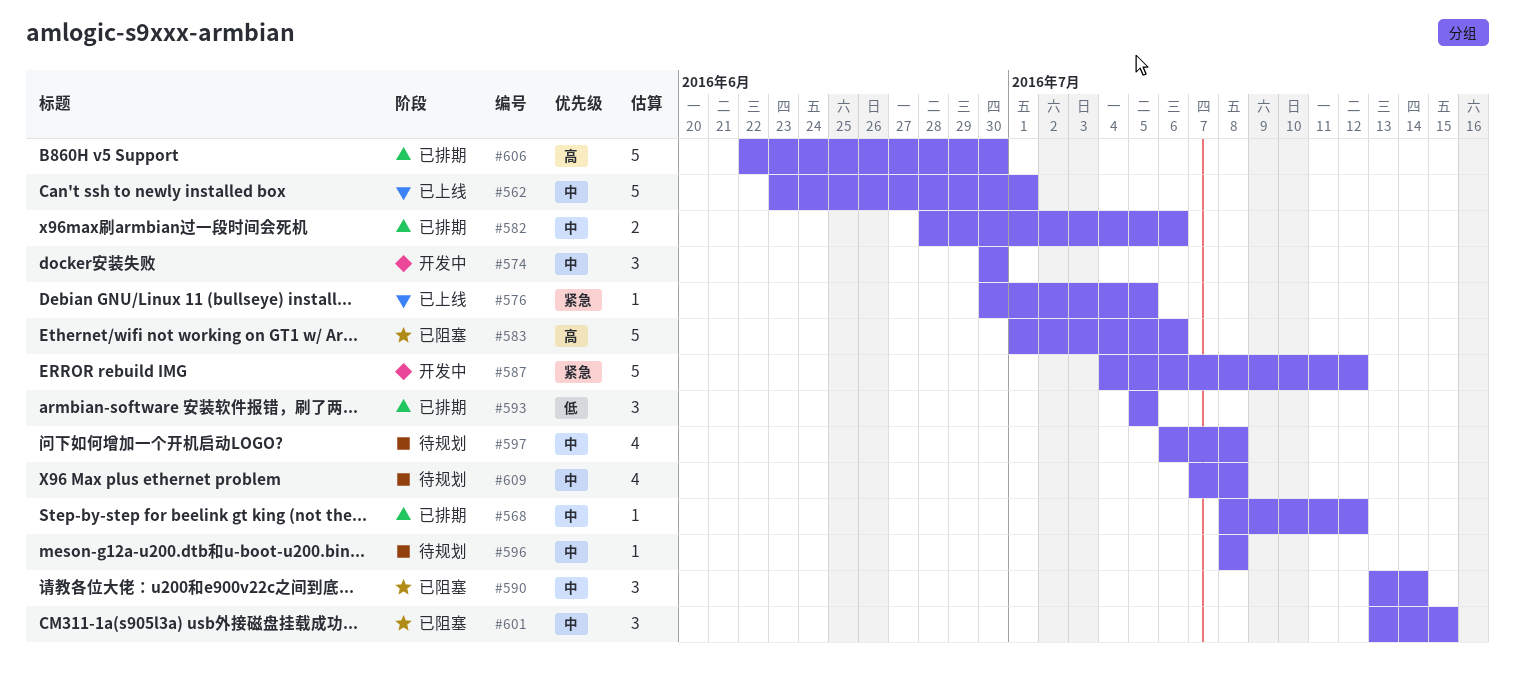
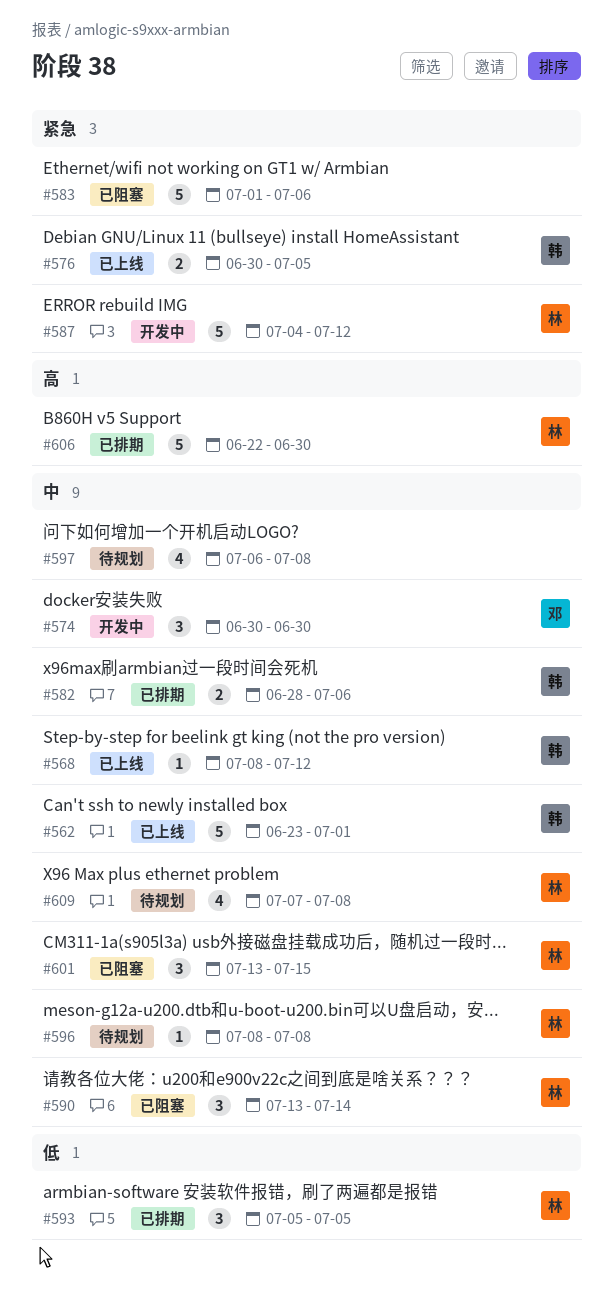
#568, status: 已排期 -> 已上线
#576, estimate: 1 -> 2
#583, priority: 高 -> 紧急

